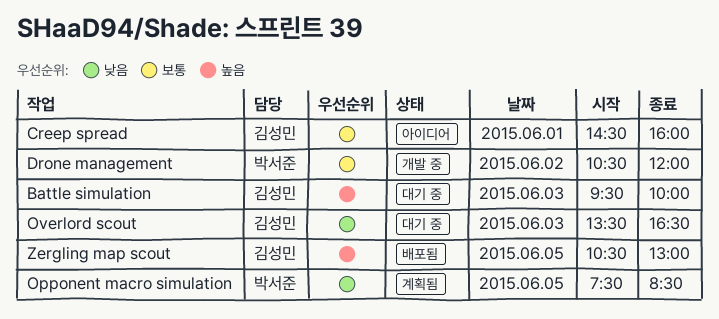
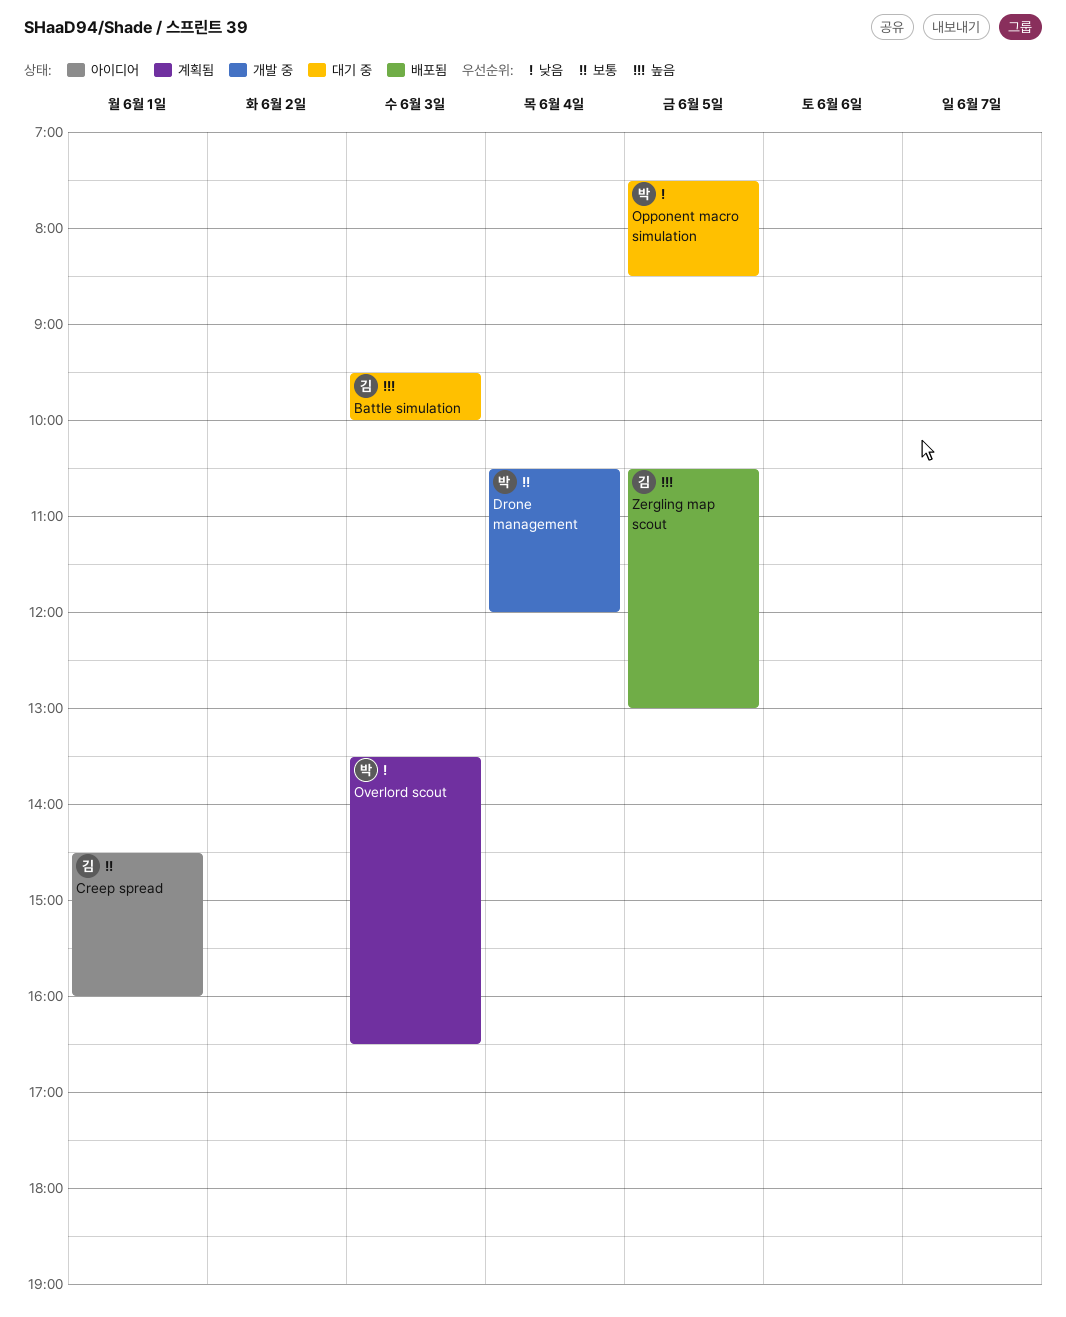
Drone management, day: Jun 2 -> Jun 4
Opponent macro simulation, status: 계획됨 -> 대기 중
Overlord scout, status: 대기 중 -> 계획됨
Overlord scout, owner: 김성민 -> 박서준

